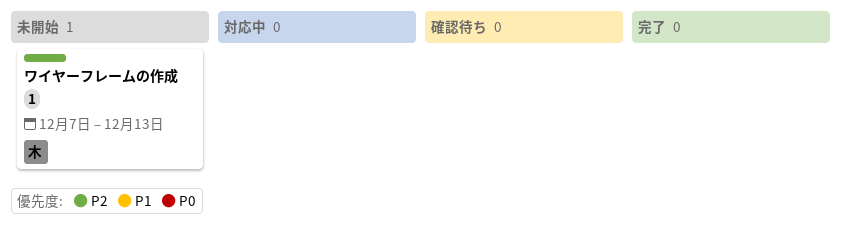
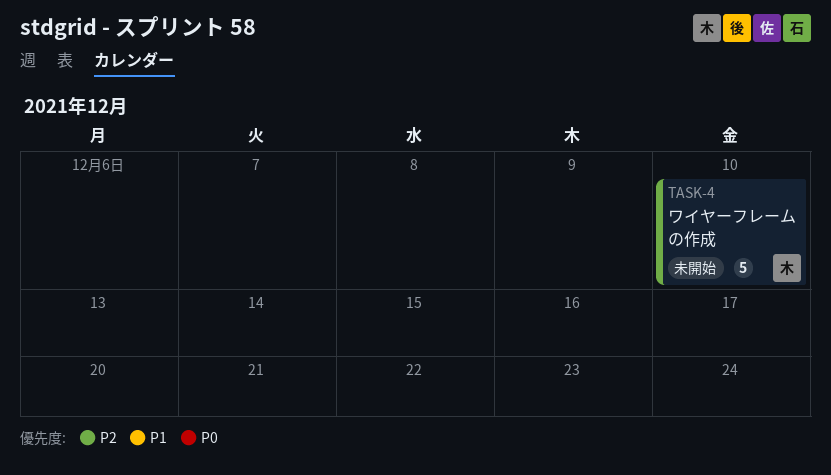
ワイヤーフレームの作成, estimate: 1 -> 5
ワイヤーフレームの作成, due: Dec 13 -> Dec 10

